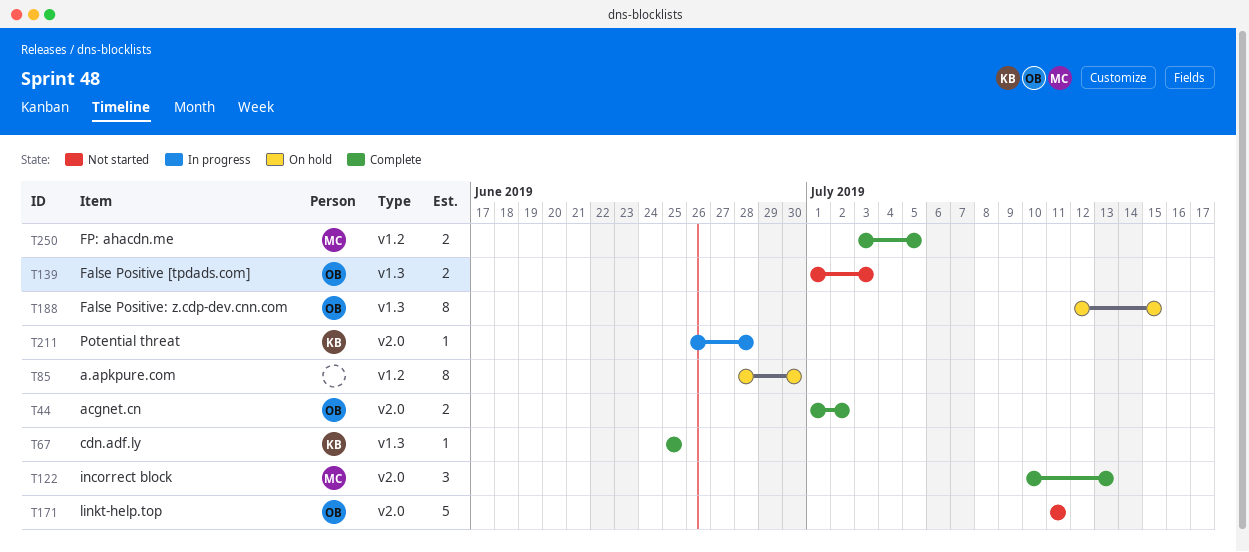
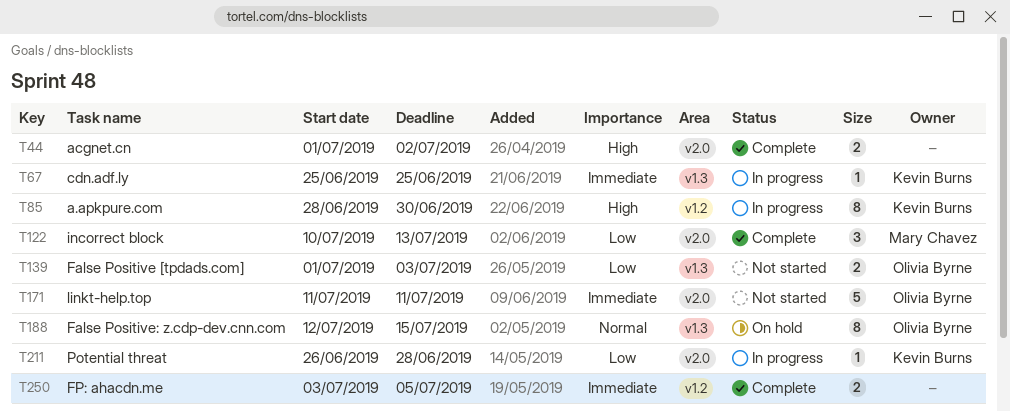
T44, owner: Olivia Byrne -> none
T67, status: Complete -> In progress
T85, status: On hold -> In progress
T85, owner: none -> Kevin Burns
T250, owner: Mary Chavez -> none

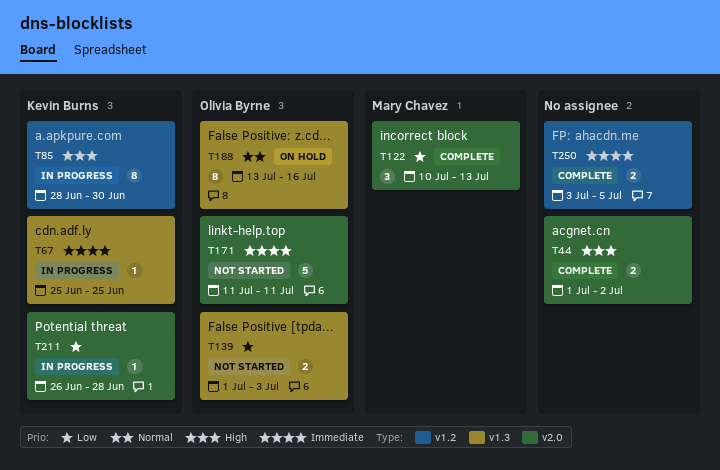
T188, start: Jul 12 -> Jul 13
T188, due: Jul 15 -> Jul 16

